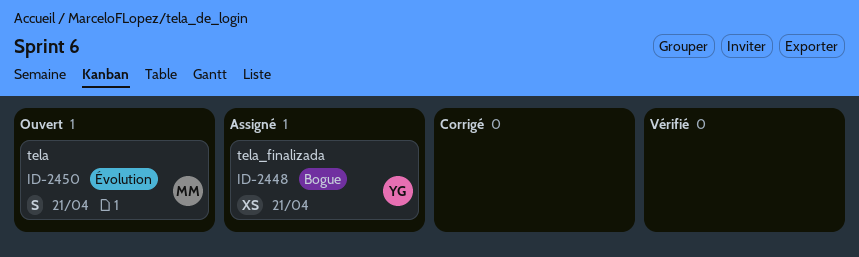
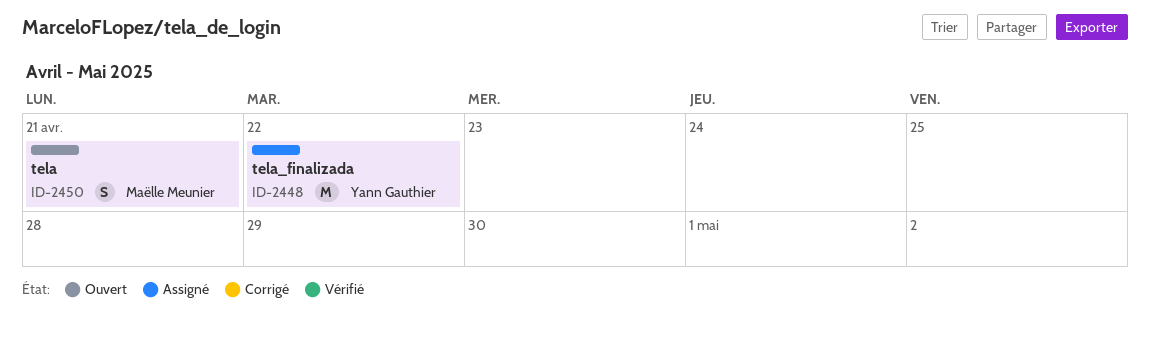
ID-2448, estimate: XS -> M
ID-2448, due: Apr 21 -> Apr 22

